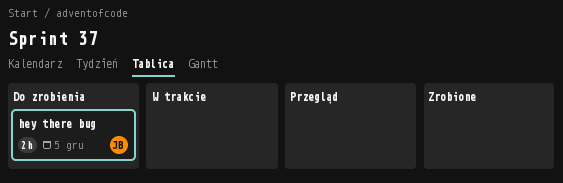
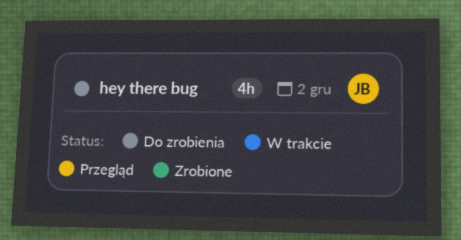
hey there bug, estimate: 2h -> 4h
hey there bug, due: Dec 5 -> Dec 2

